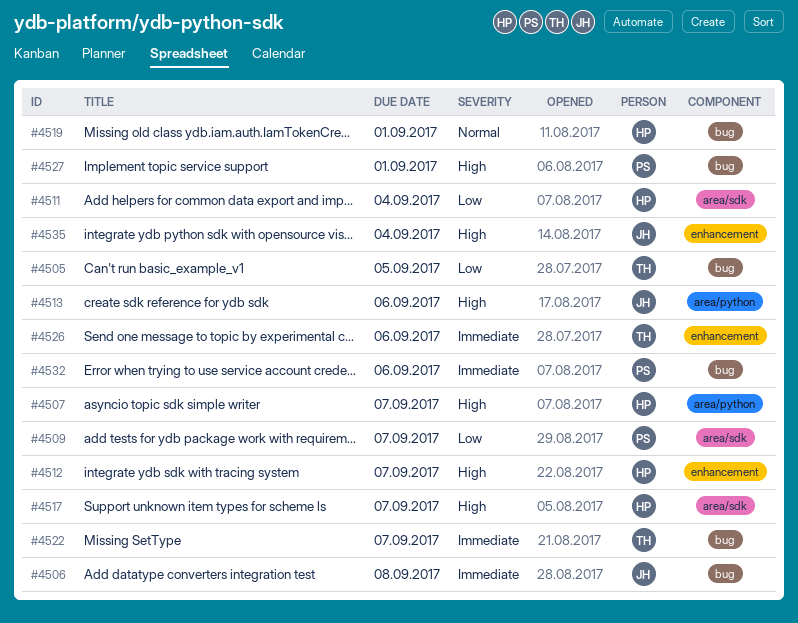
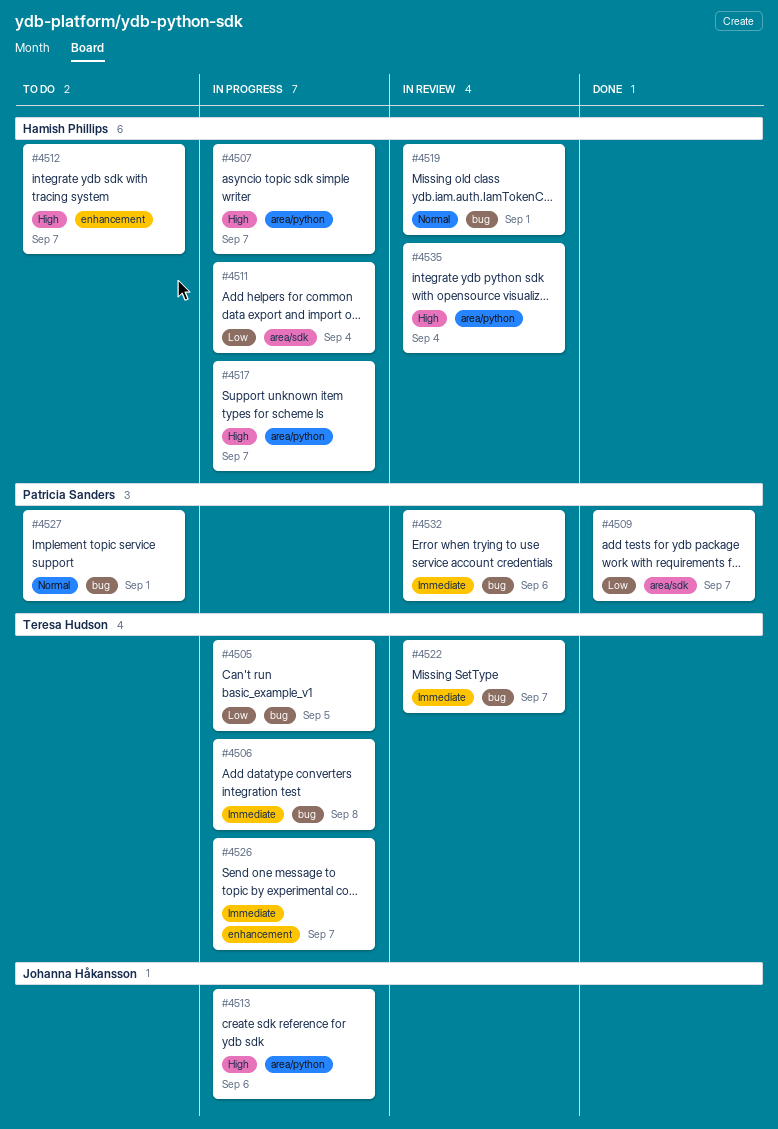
#4506, owner: Johanna Håkansson -> Teresa Hudson
#4517, label: area/sdk -> area/python
#4526, due: Sep 6 -> Sep 7
#4527, priority: High -> Normal
#4535, owner: Johanna Håkansson -> Hamish Phillips
#4535, label: enhancement -> area/python

